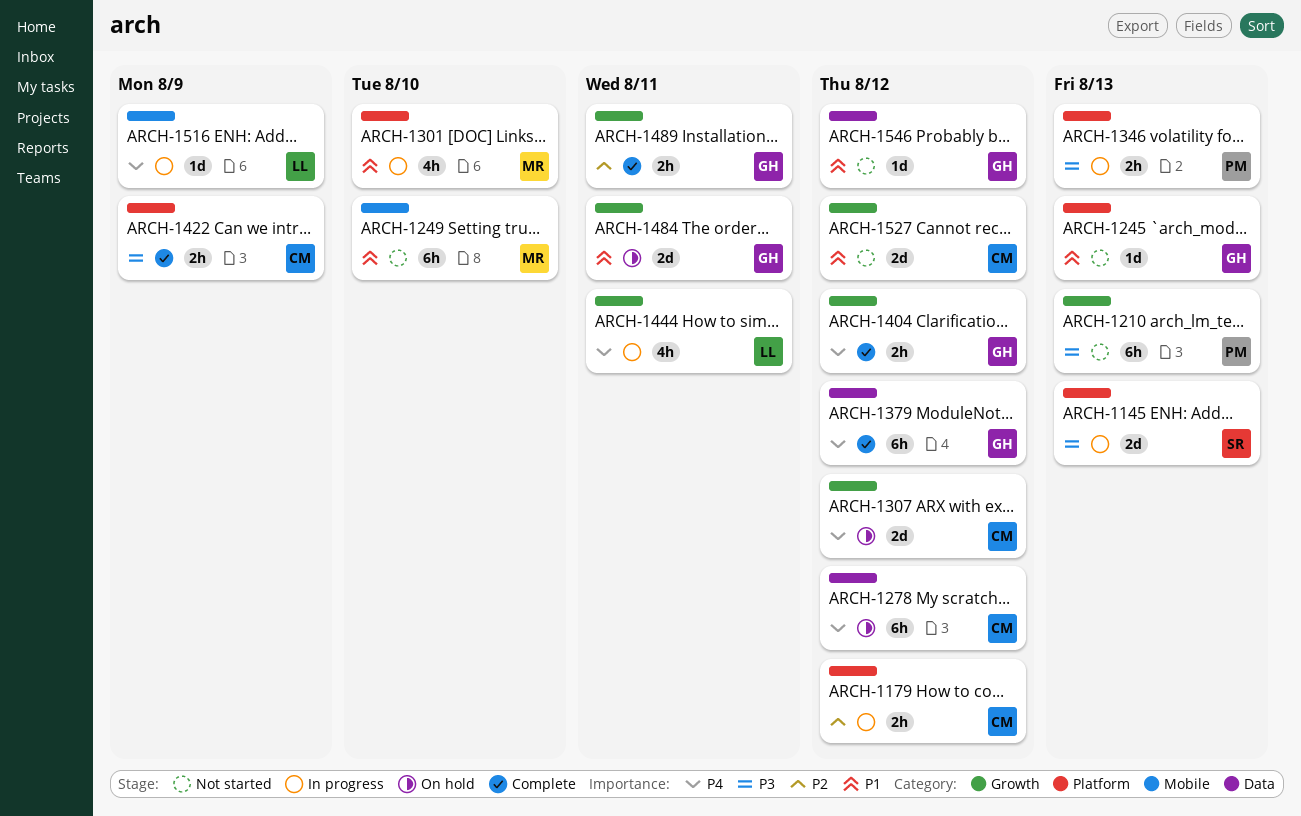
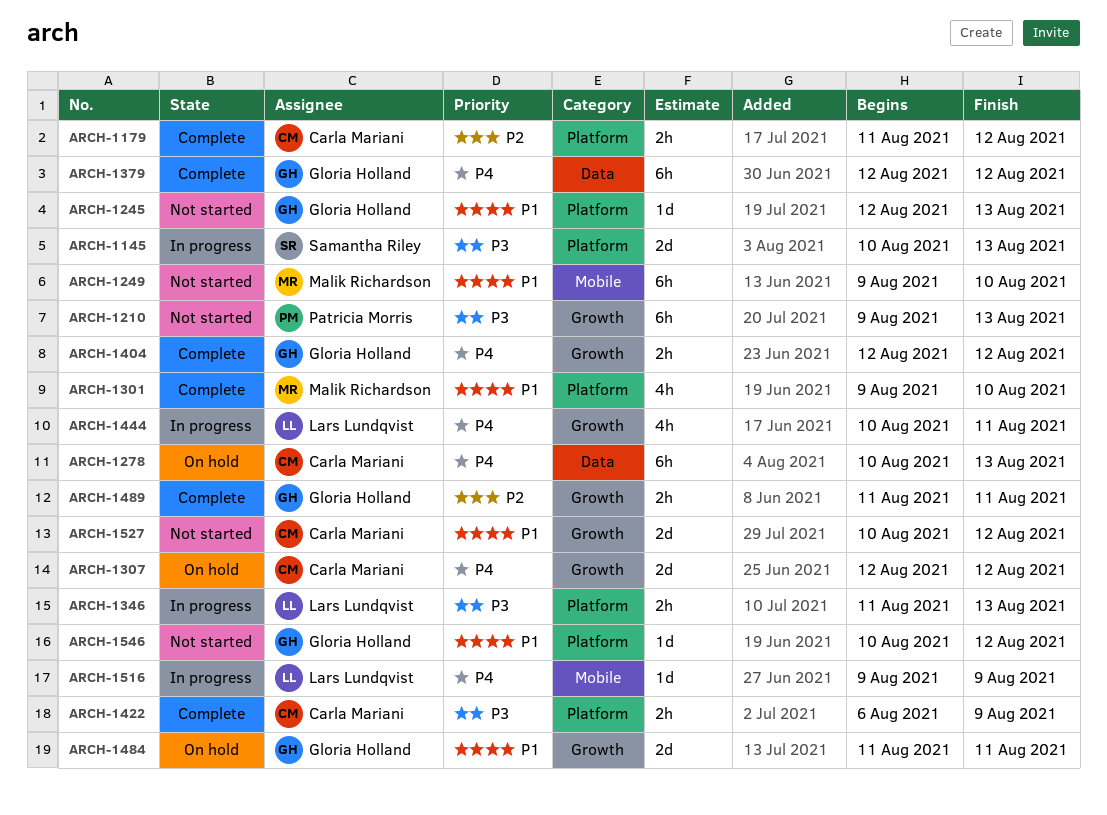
ARCH-1179, status: In progress -> Complete
ARCH-1278, due: Aug 12 -> Aug 13
ARCH-1301, status: In progress -> Complete
ARCH-1346, owner: Patricia Morris -> Lars Lundqvist
ARCH-1546, label: Data -> Platform

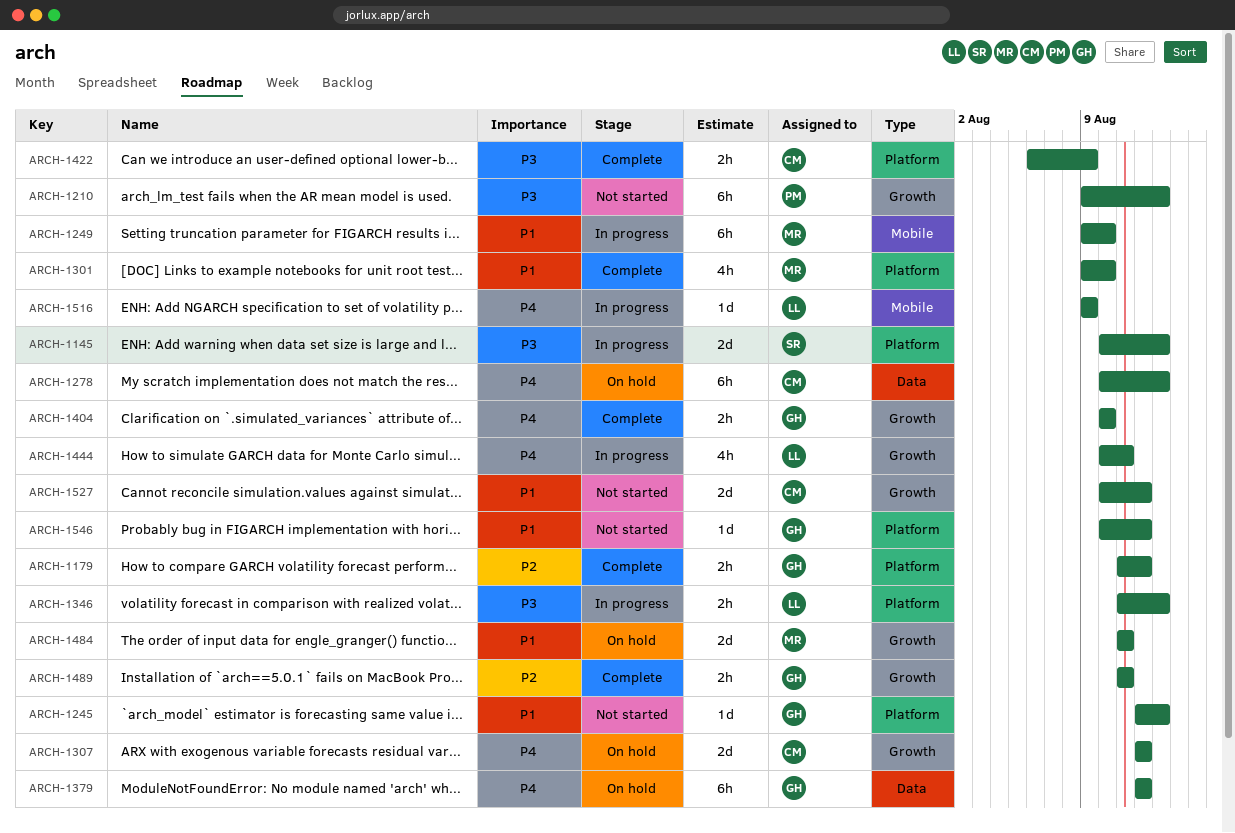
ARCH-1179, owner: Carla Mariani -> Gloria Holland
ARCH-1249, status: Not started -> In progress
ARCH-1379, status: Complete -> On hold
ARCH-1404, start: Aug 12 -> Aug 10
ARCH-1404, due: Aug 12 -> Aug 10
ARCH-1484, owner: Gloria Holland -> Malik Richardson

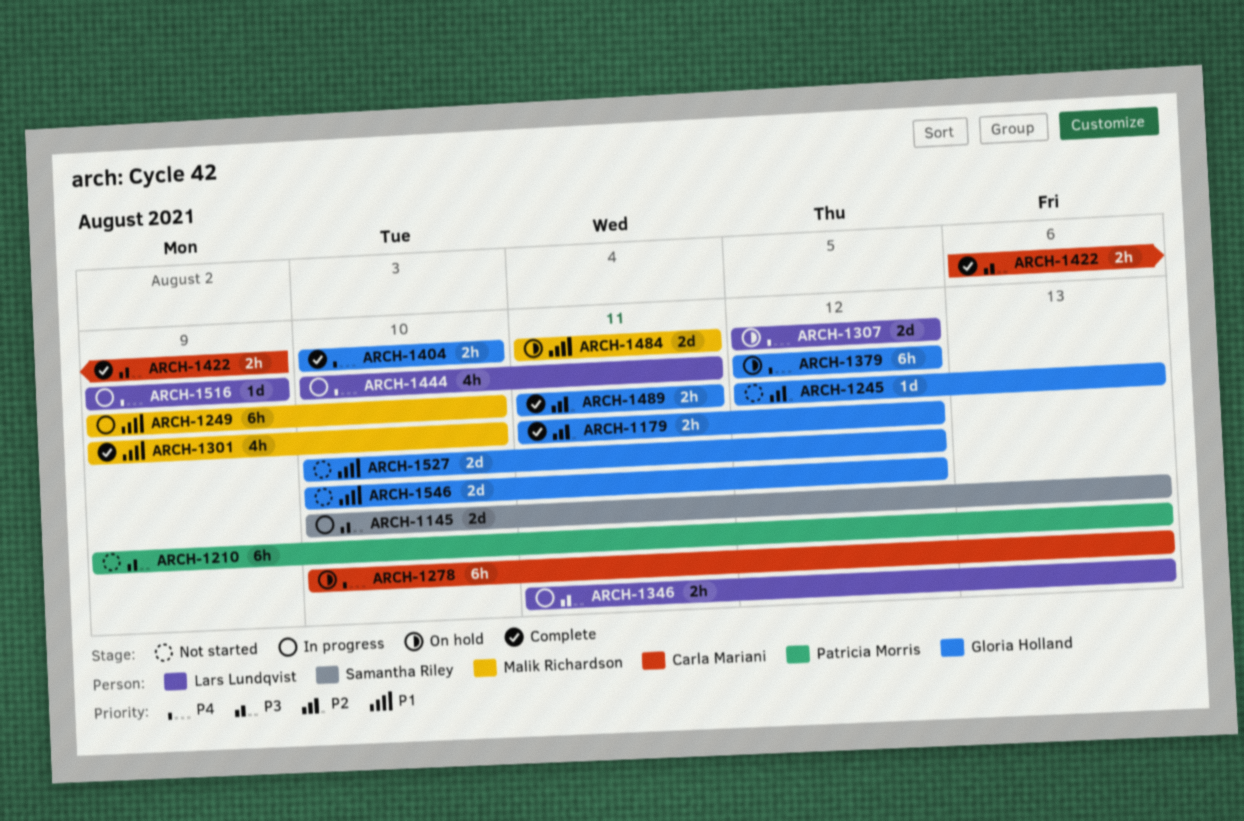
ARCH-1245, priority: P1 -> P2
ARCH-1307, owner: Carla Mariani -> Lars Lundqvist
ARCH-1527, owner: Carla Mariani -> Gloria Holland
ARCH-1546, estimate: 1d -> 2d

